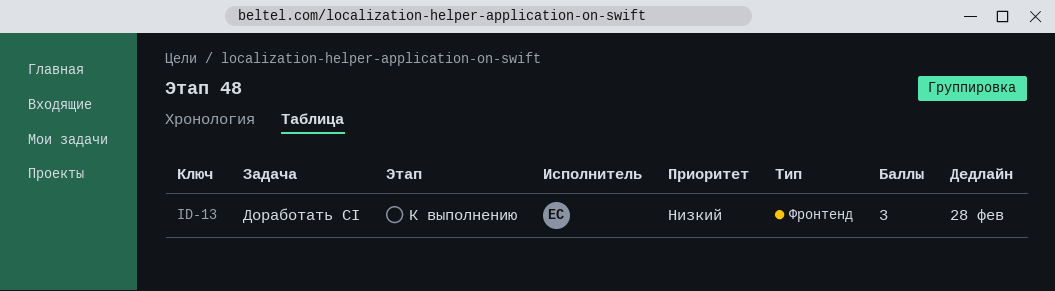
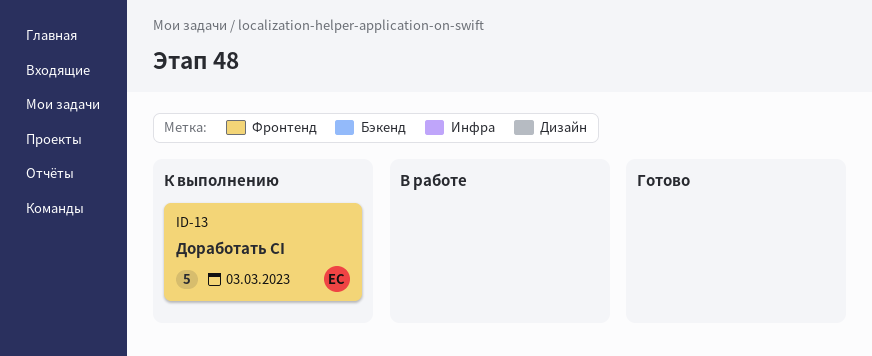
ID-13, estimate: 3 -> 5
ID-13, due: Feb 28 -> Mar 3

